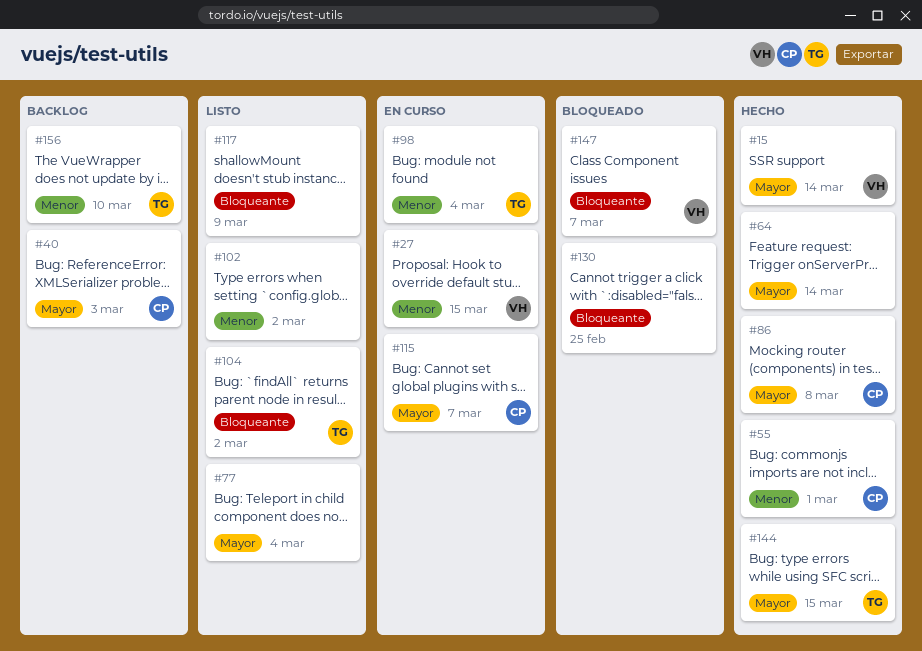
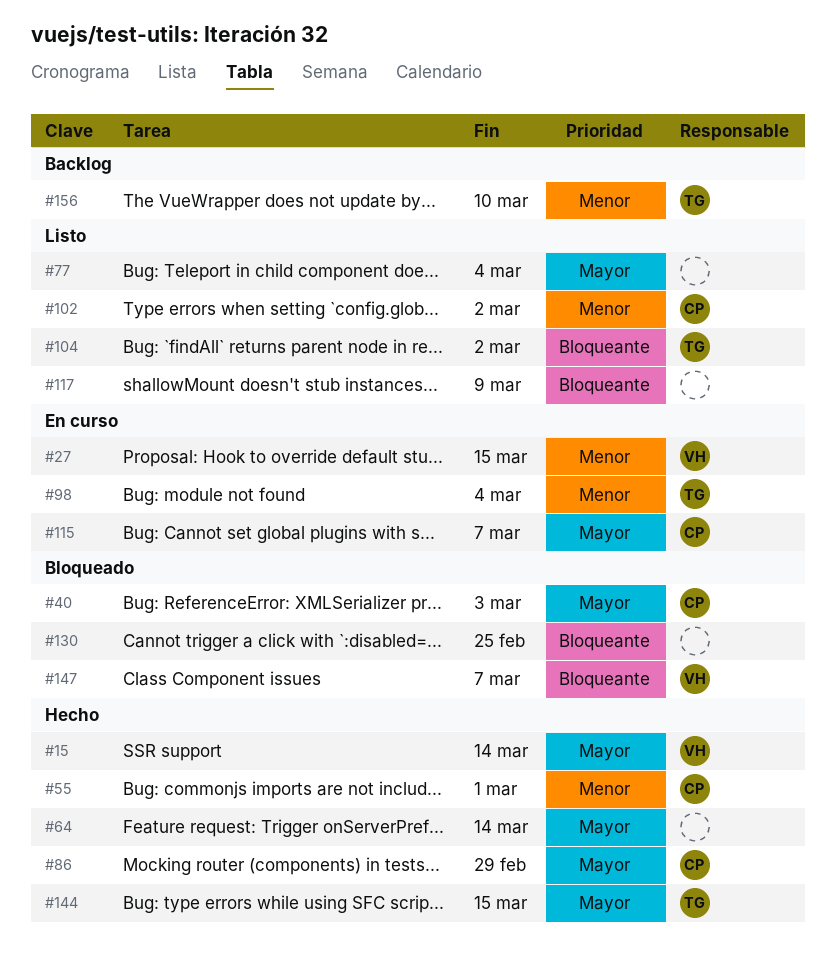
#40, status: Backlog -> Bloqueado
#86, due: Mar 8 -> Feb 29
#102, owner: none -> CP

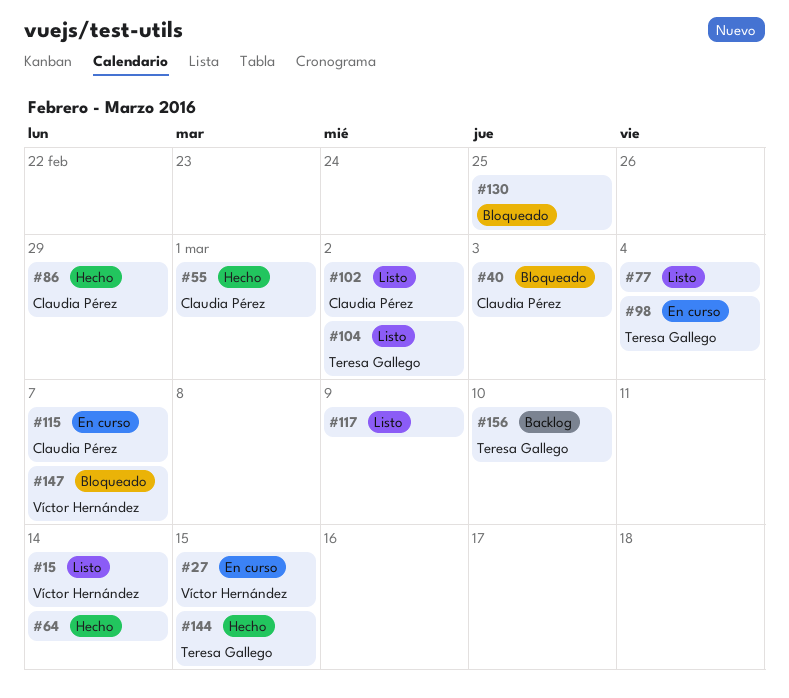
#15, status: Hecho -> Listo

